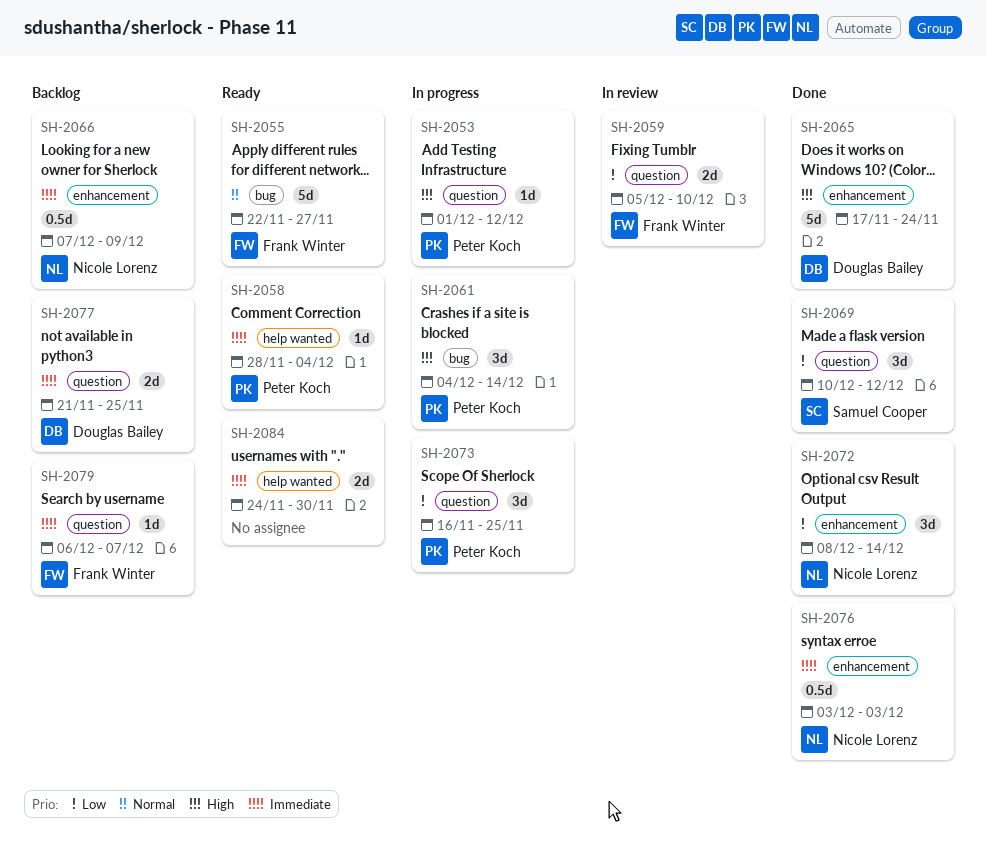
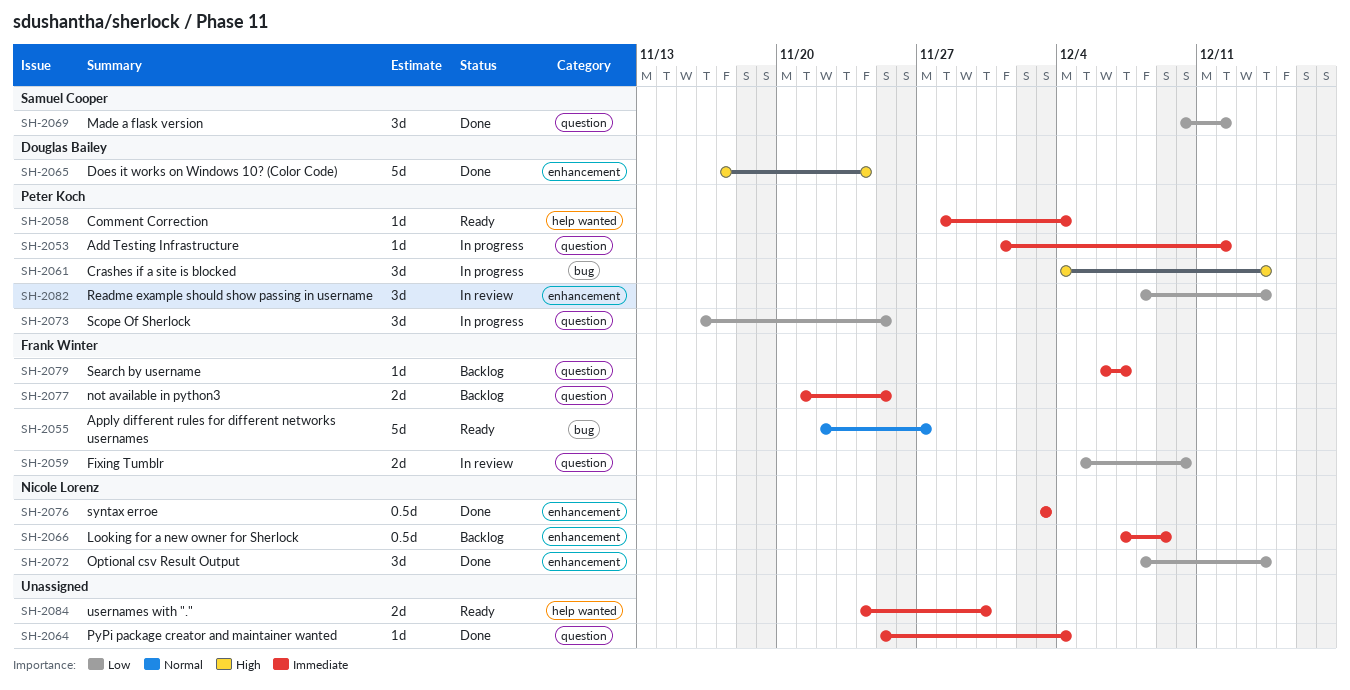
SH-2053, priority: High -> Immediate
SH-2064: none -> present
SH-2077, owner: Douglas Bailey -> Frank Winter
SH-2082: none -> present

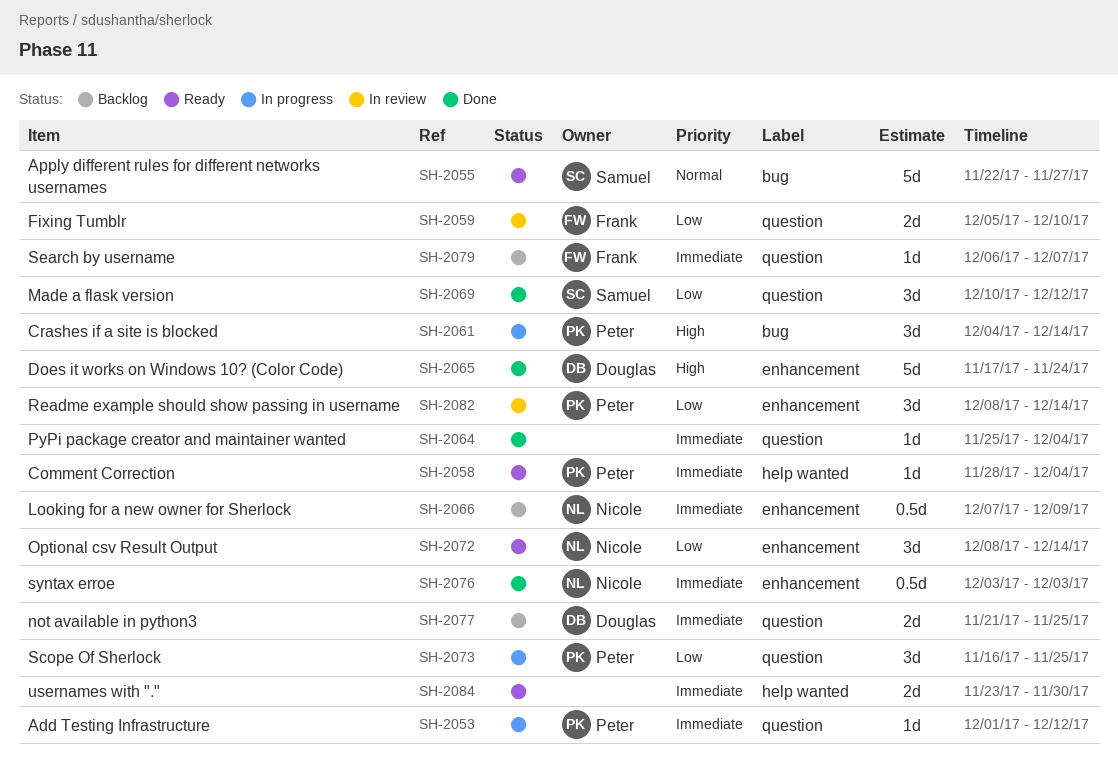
SH-2055, owner: Frank Winter -> Samuel Cooper
SH-2072, status: Done -> Ready
SH-2077, owner: Frank Winter -> Douglas Bailey
SH-2084, start: Nov 24 -> Nov 23

